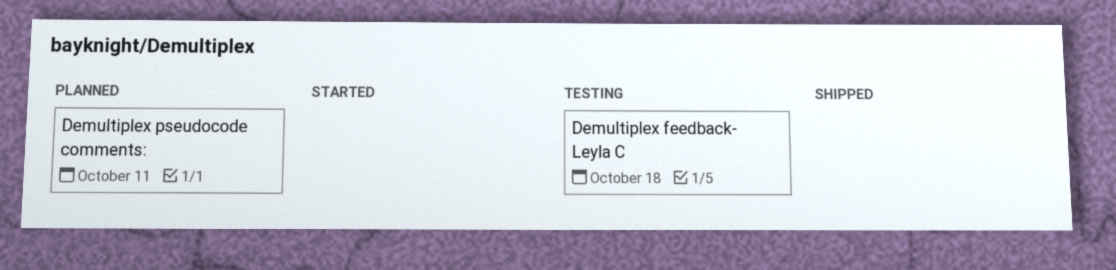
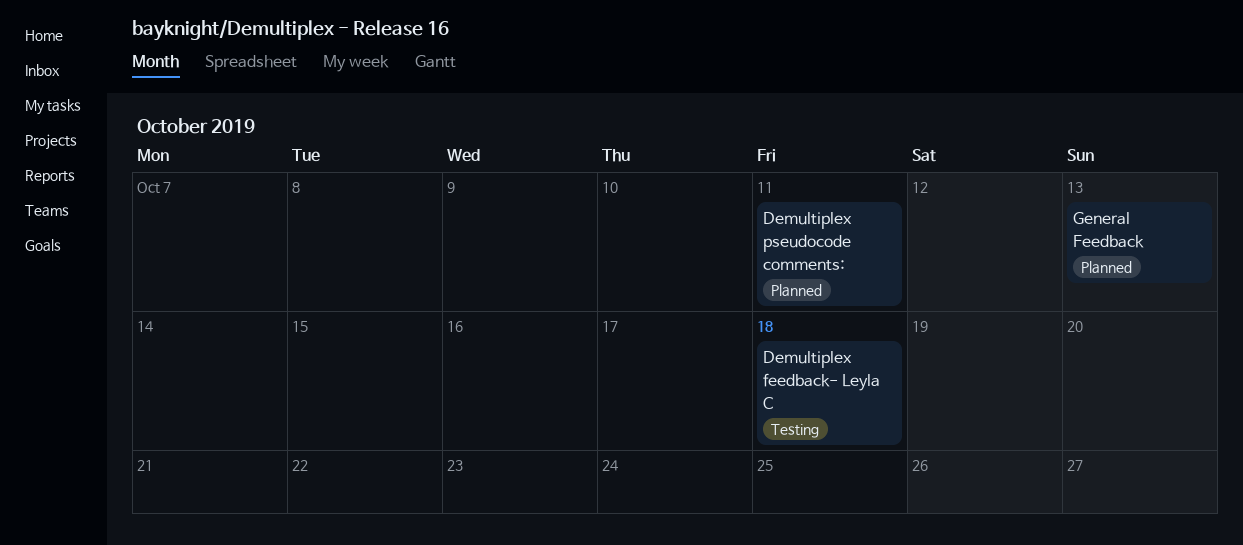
General Feedback: none -> present

